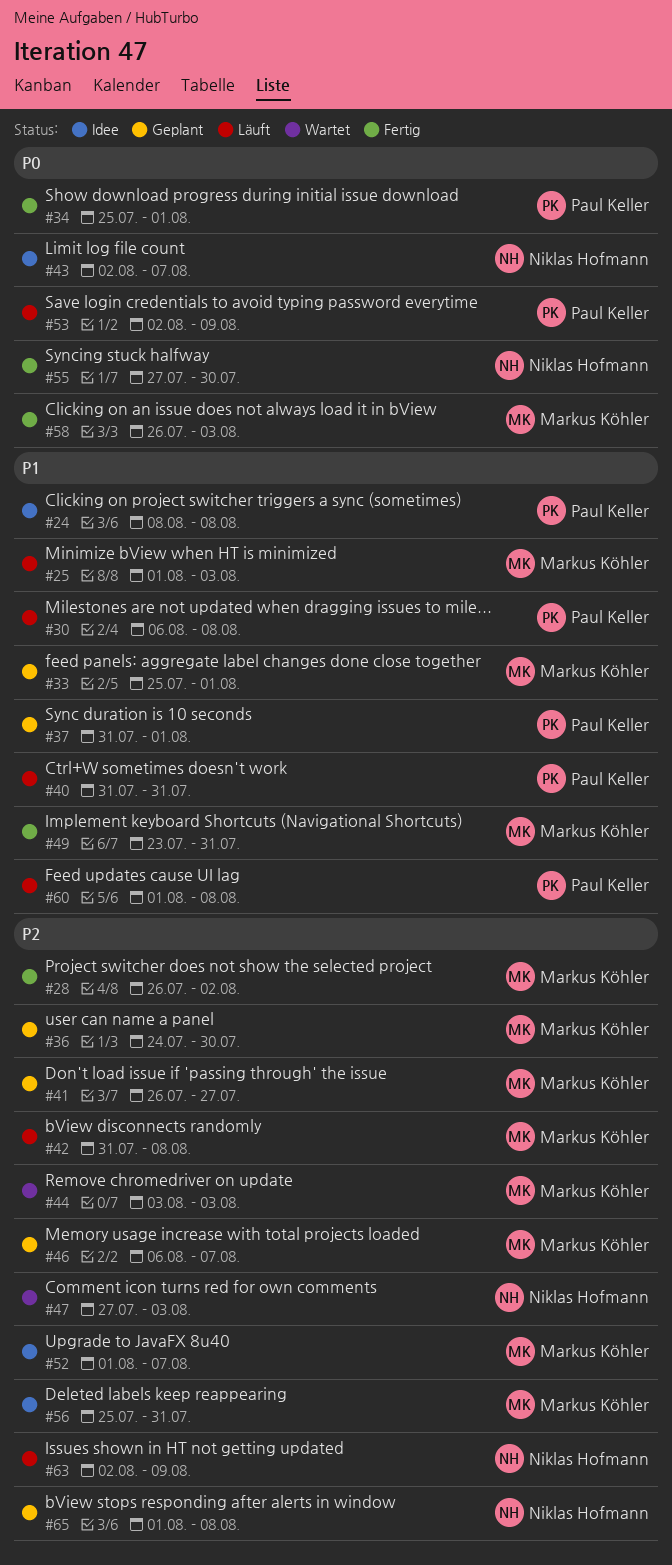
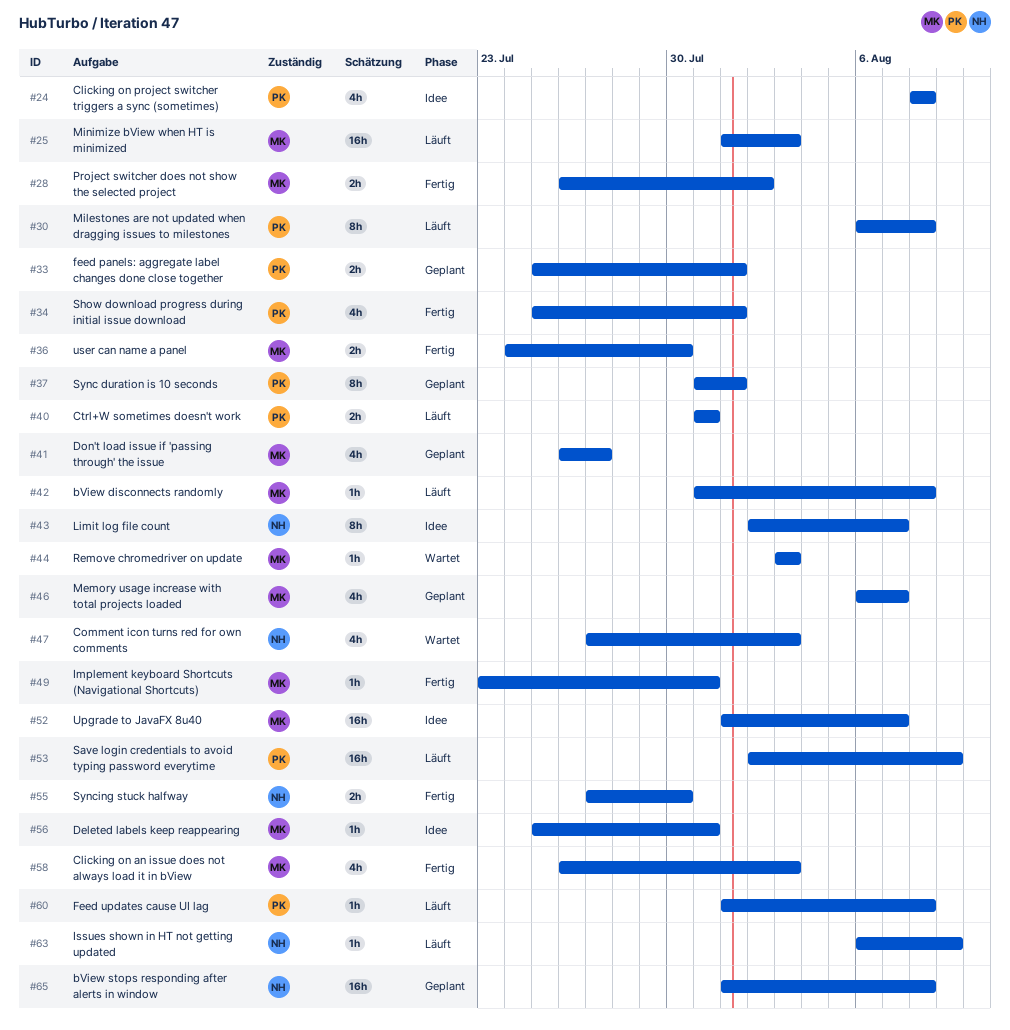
#33, owner: Markus Köhler -> Paul Keller
#36, status: Geplant -> Fertig
#63, start: Aug 2 -> Aug 6

